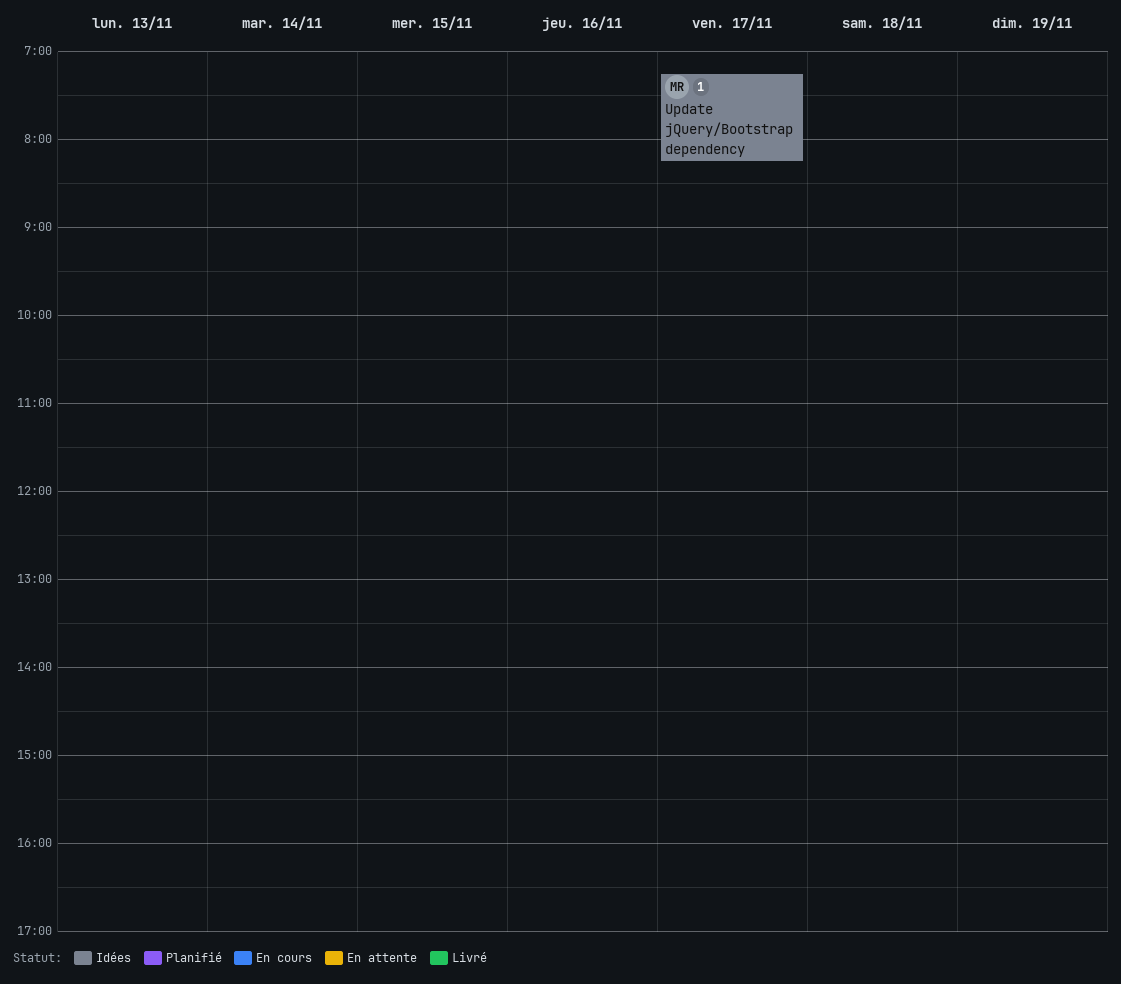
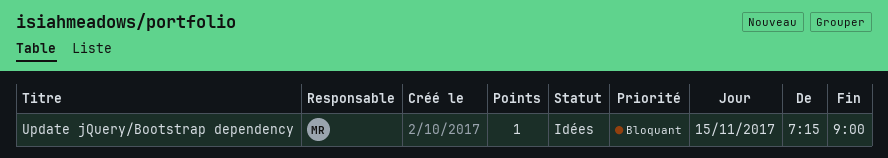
Update jQuery/Bootstrap dependency, day: Nov 17 -> Nov 15
Update jQuery/Bootstrap dependency, ends: 08:15 -> 09:00

